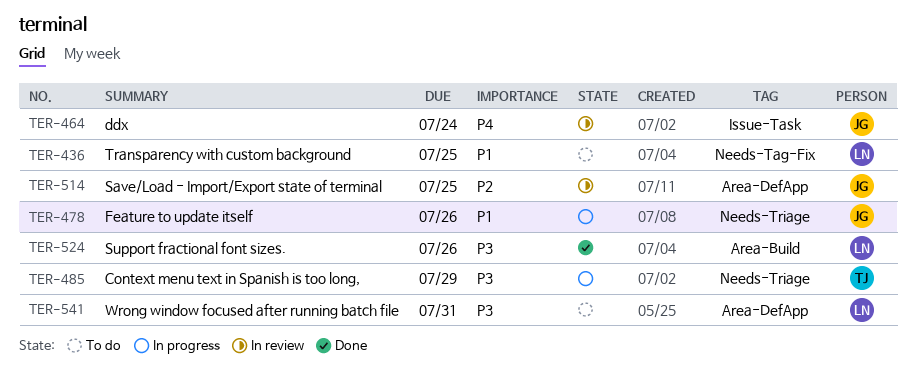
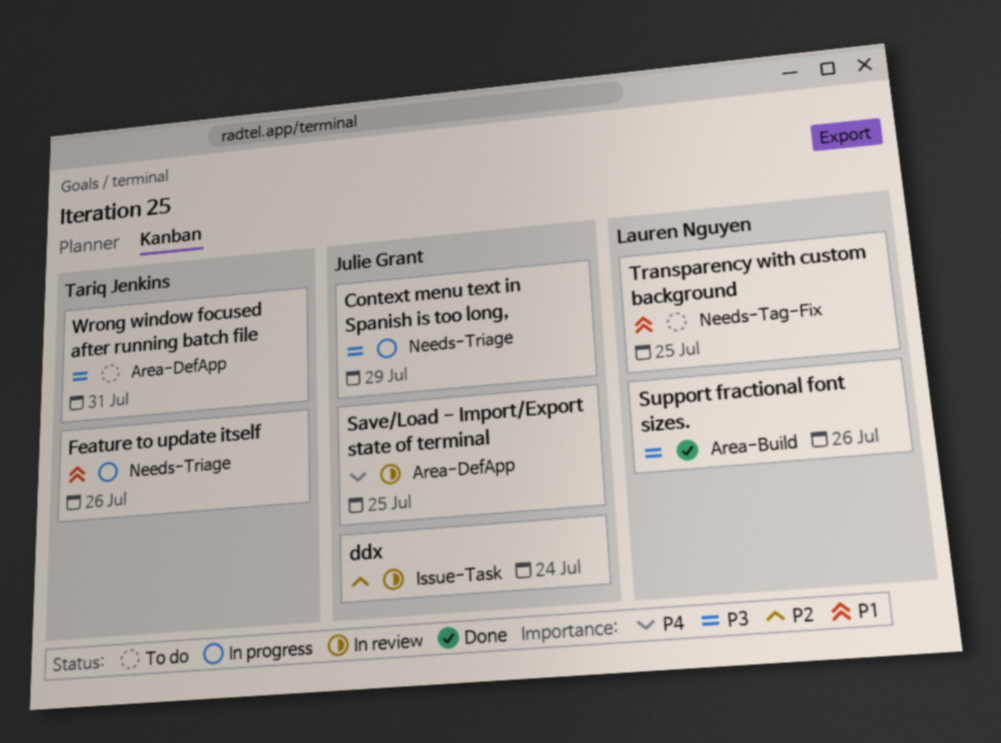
Context menu text in Spanish is too long,, owner: Tariq Jenkins -> Julie Grant
ddx, priority: P4 -> P2
Feature to update itself, owner: Julie Grant -> Tariq Jenkins
Save/Load - Import/Export state of terminal, priority: P2 -> P4
Wrong window focused after running batch file, owner: Lauren Nguyen -> Tariq Jenkins

